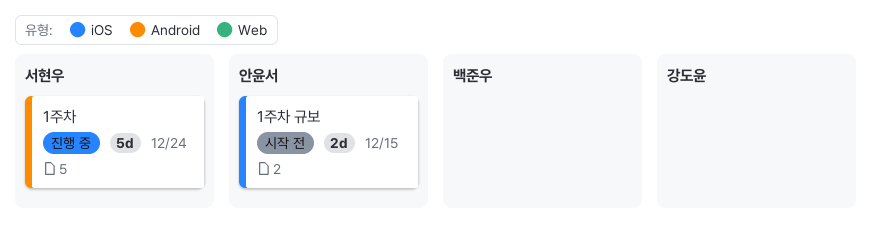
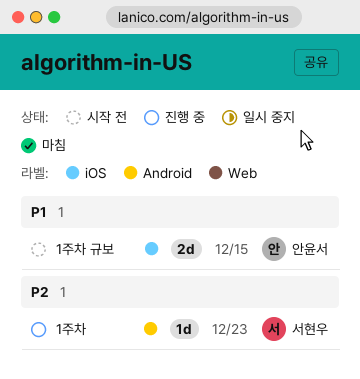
1주차, estimate: 5d -> 1d
1주차, due: Dec 24 -> Dec 23

